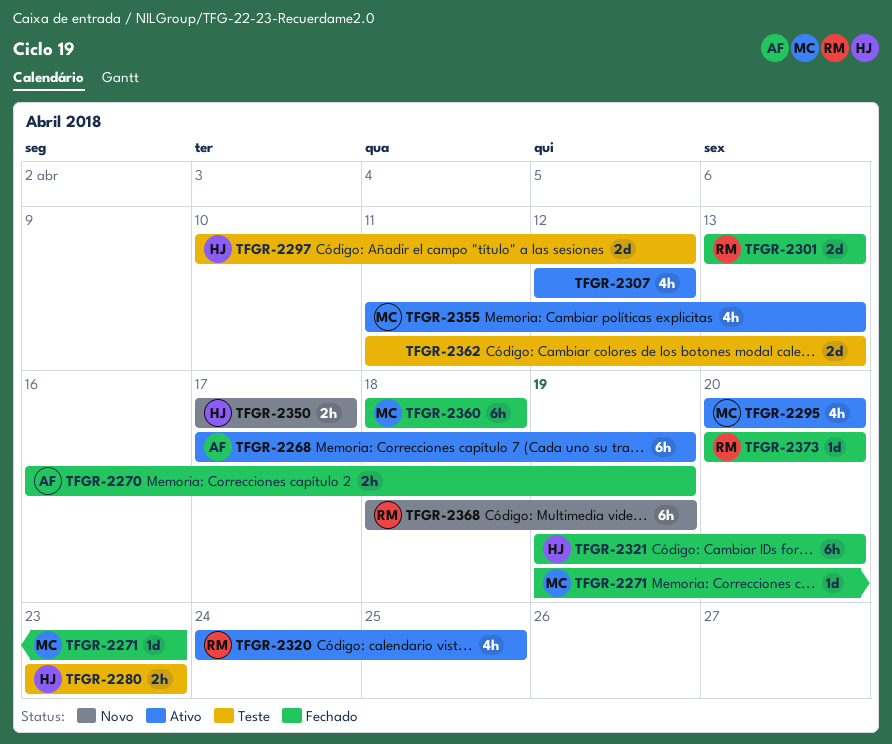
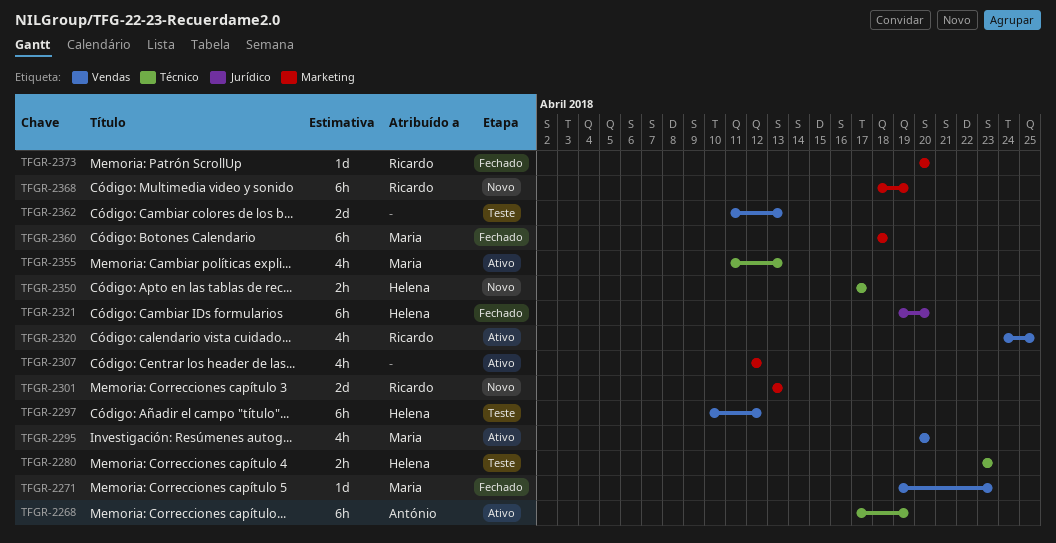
TFGR-2270: present -> none
TFGR-2297, estimate: 2d -> 6h
TFGR-2301, status: Fechado -> Novo

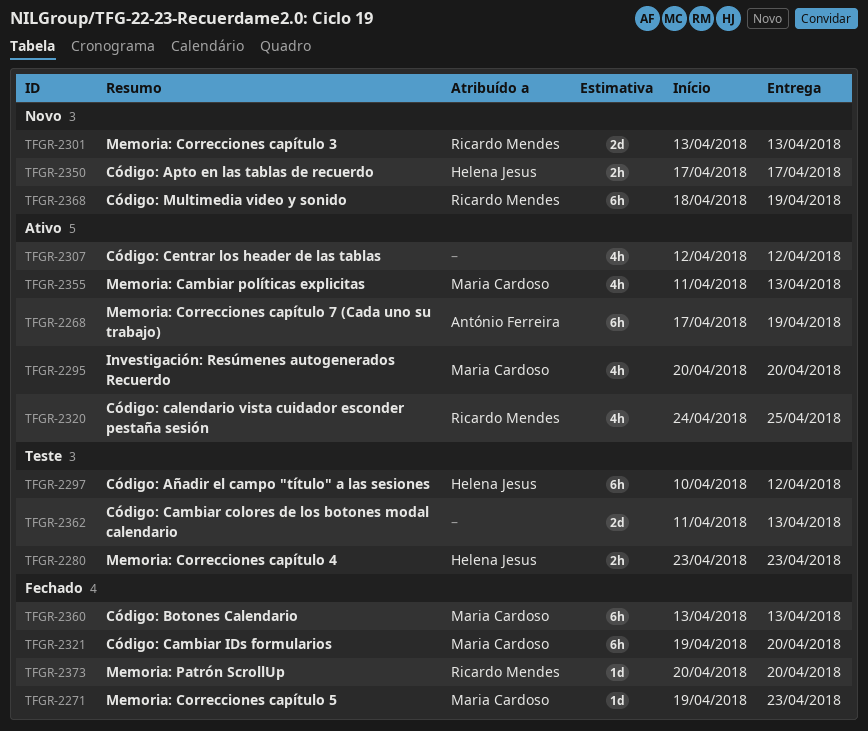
TFGR-2321, owner: Helena Jesus -> Maria Cardoso
TFGR-2360, start: Apr 18 -> Apr 13
TFGR-2360, due: Apr 18 -> Apr 13

